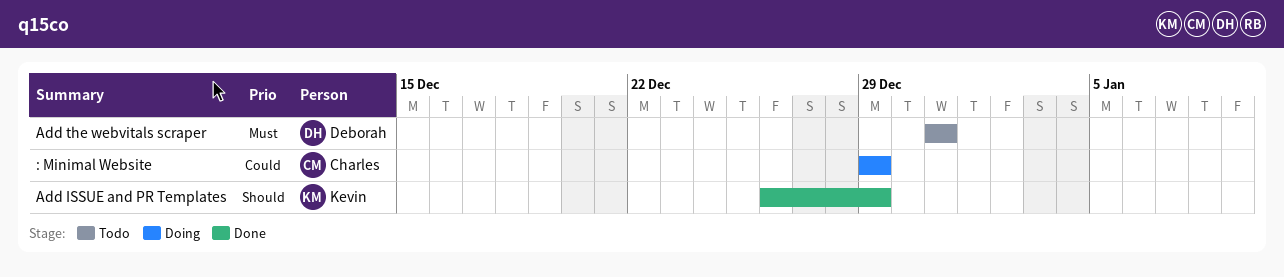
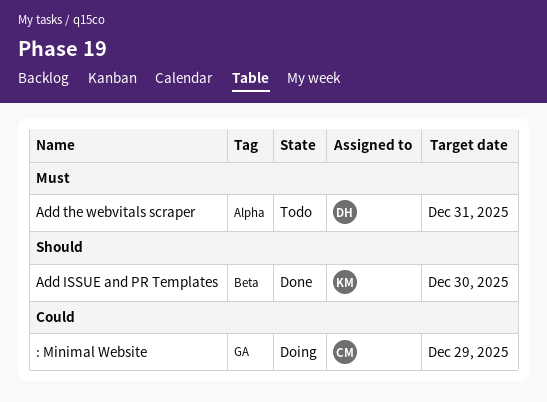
Add ISSUE and PR Templates, due: Dec 29 -> Dec 30

